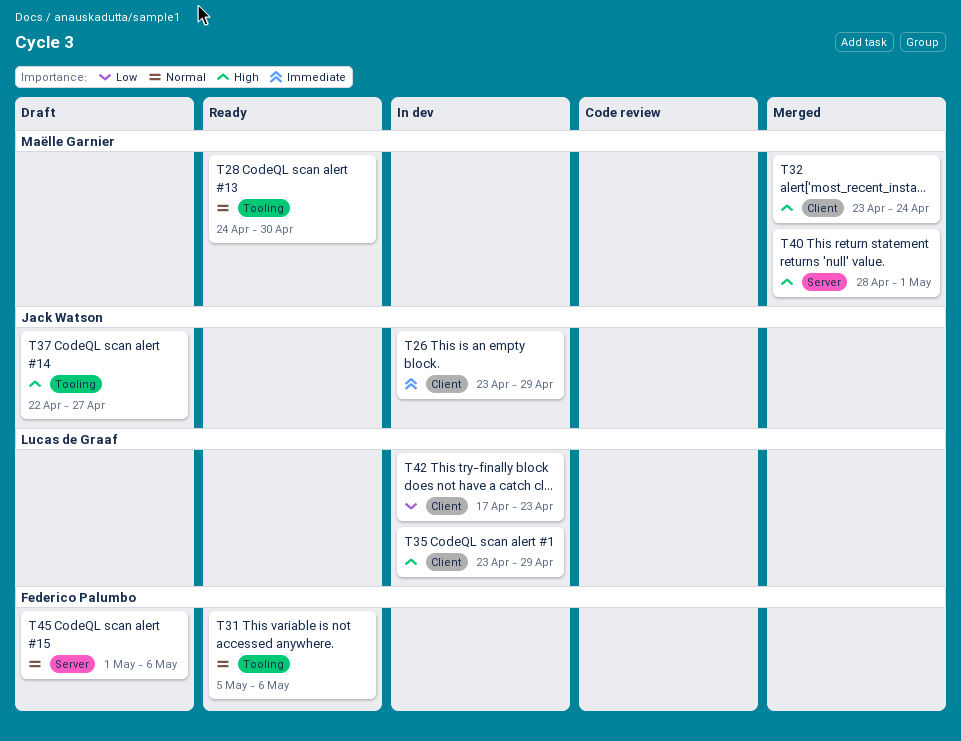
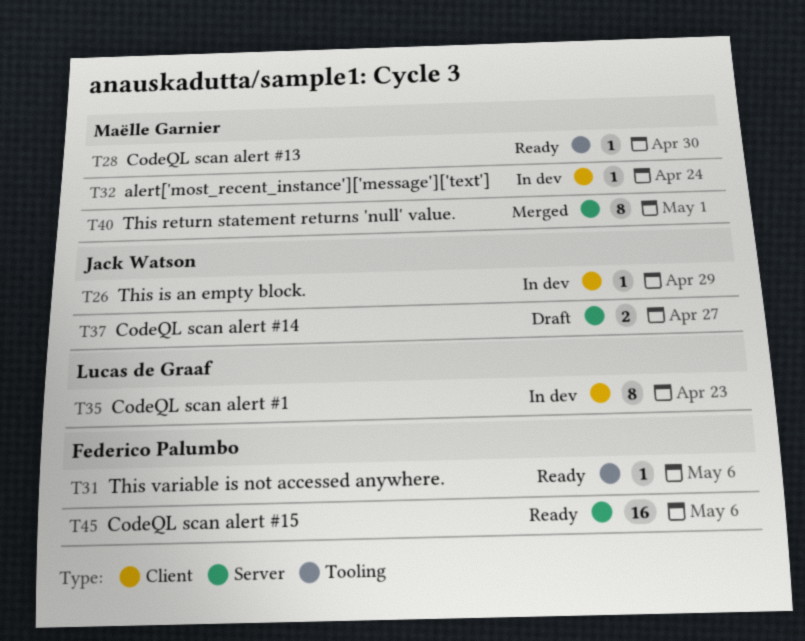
T32, status: Merged -> In dev
T35, due: Apr 29 -> Apr 23
T37, label: Tooling -> Server
T42: present -> none
T45, status: Draft -> Ready

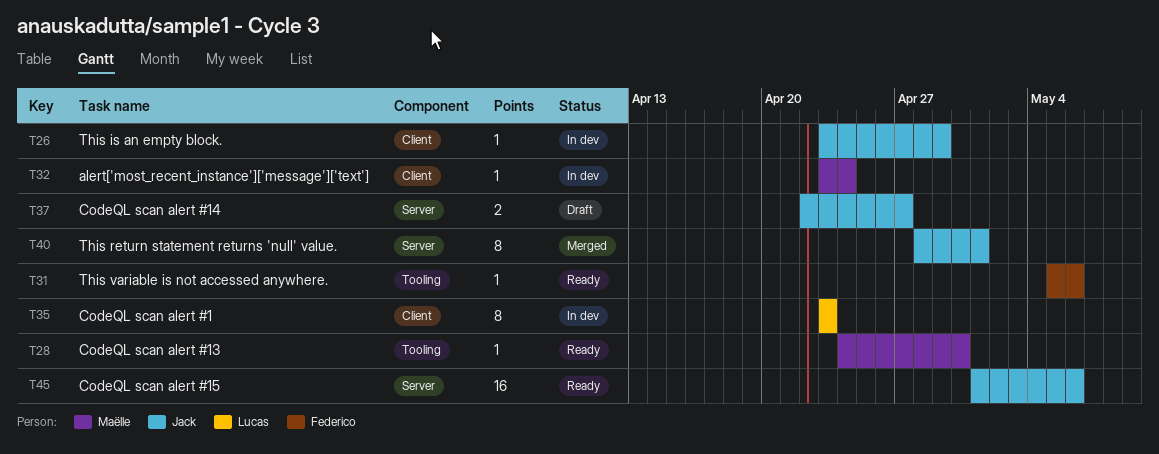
T40, owner: Maëlle Garnier -> Jack Watson
T45, owner: Federico Palumbo -> Jack Watson

